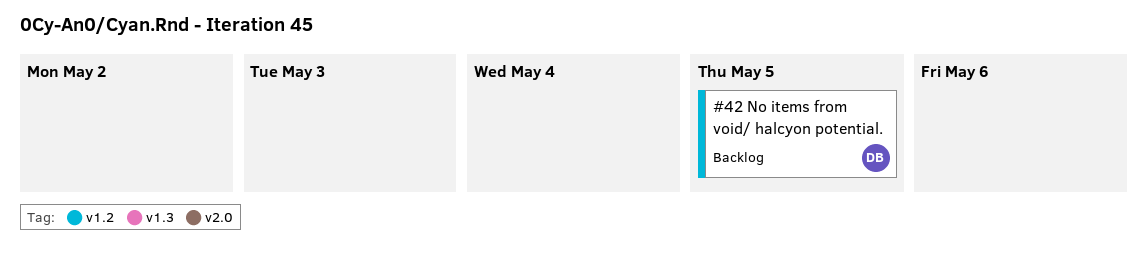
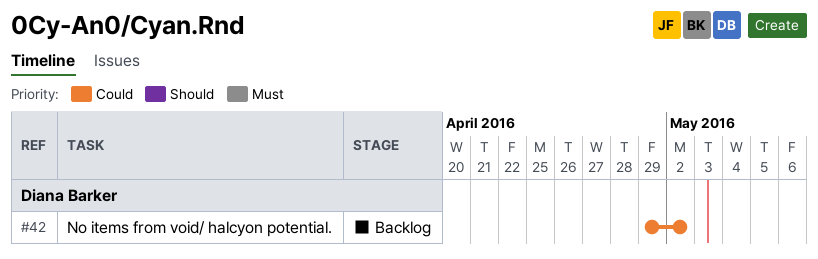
#42, due: May 5 -> May 2

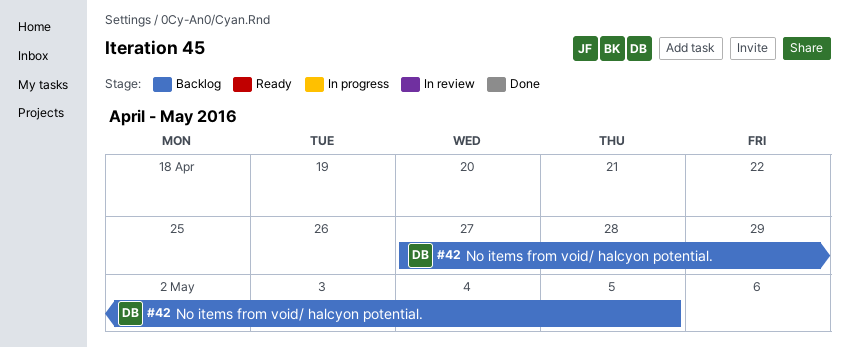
#42, start: Apr 29 -> Apr 27
#42, due: May 2 -> May 5

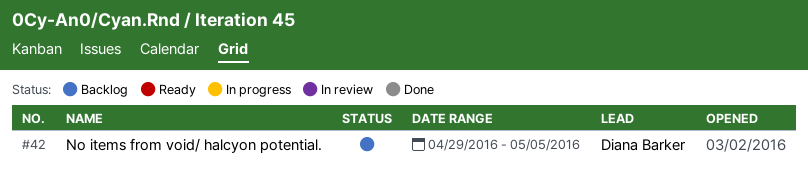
#42, start: Apr 27 -> Apr 29

